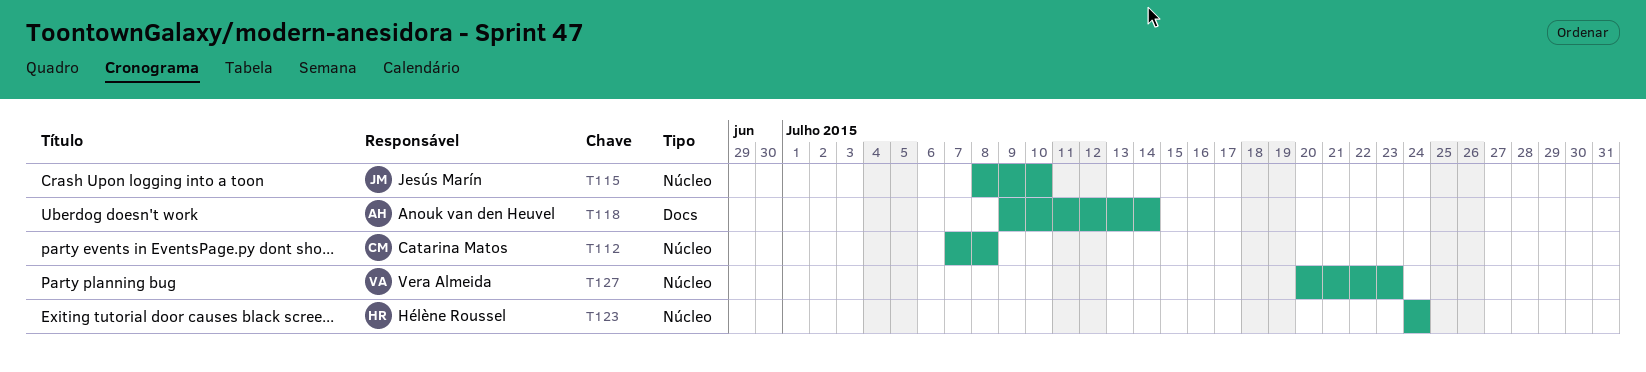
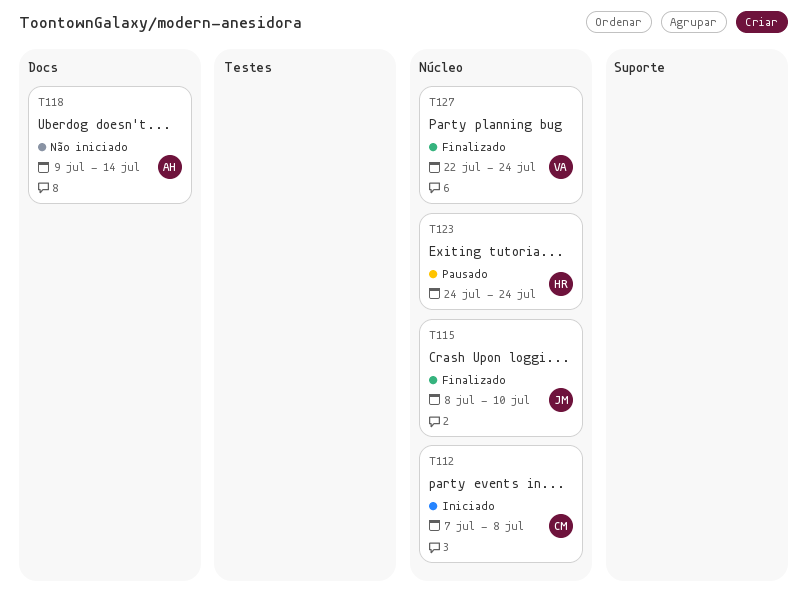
T127, start: Jul 20 -> Jul 22
T127, due: Jul 23 -> Jul 24

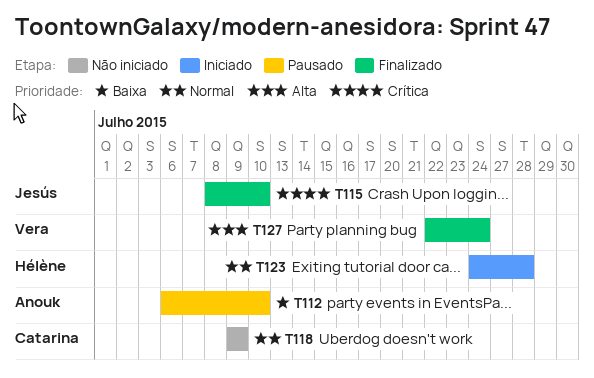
T112, status: Iniciado -> Pausado
T112, owner: Catarina -> Anouk
T112, start: Jul 7 -> Jul 6
T112, due: Jul 8 -> Jul 10
T118, owner: Anouk -> Catarina
T118, due: Jul 14 -> Jul 9
T123, status: Pausado -> Iniciado
T123, due: Jul 24 -> Jul 28

